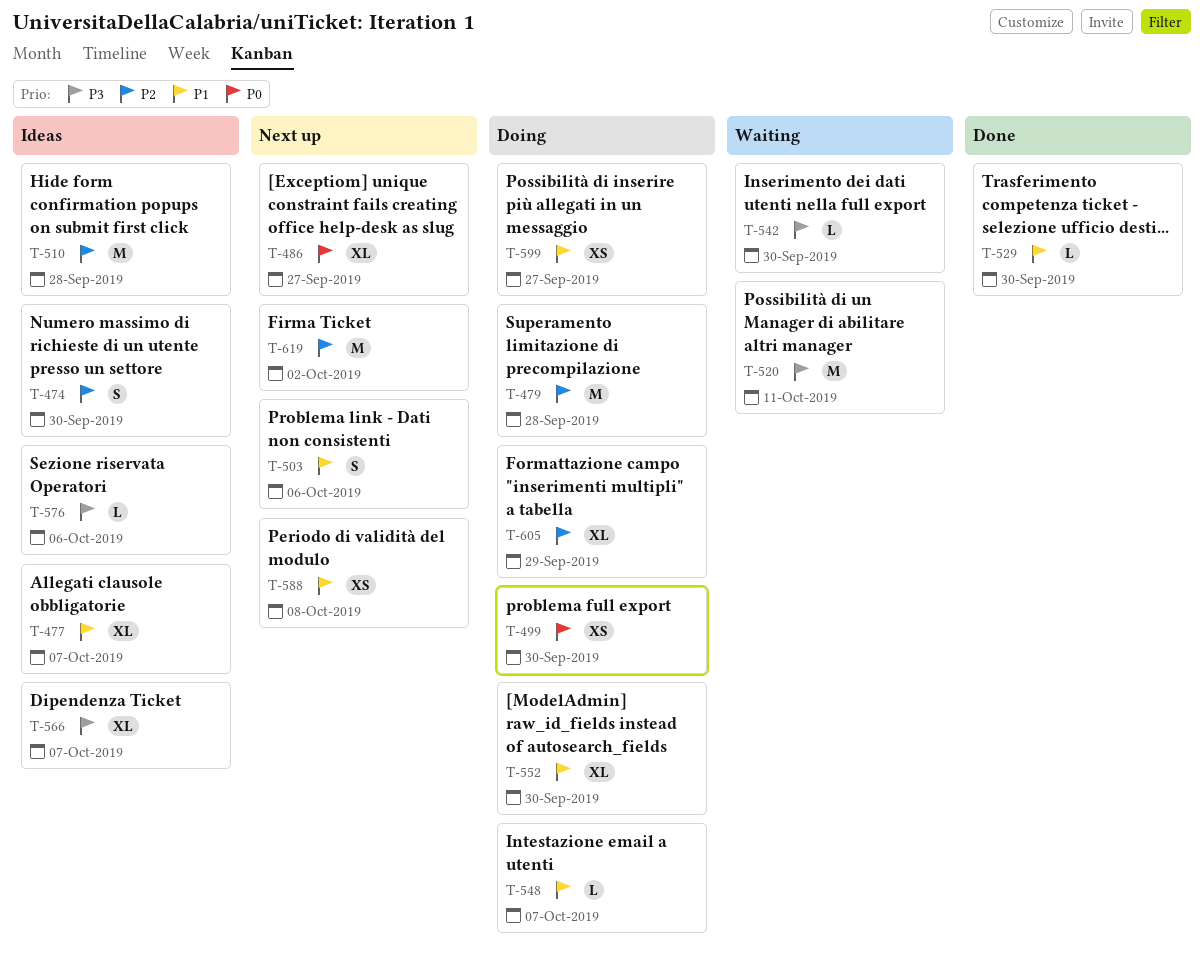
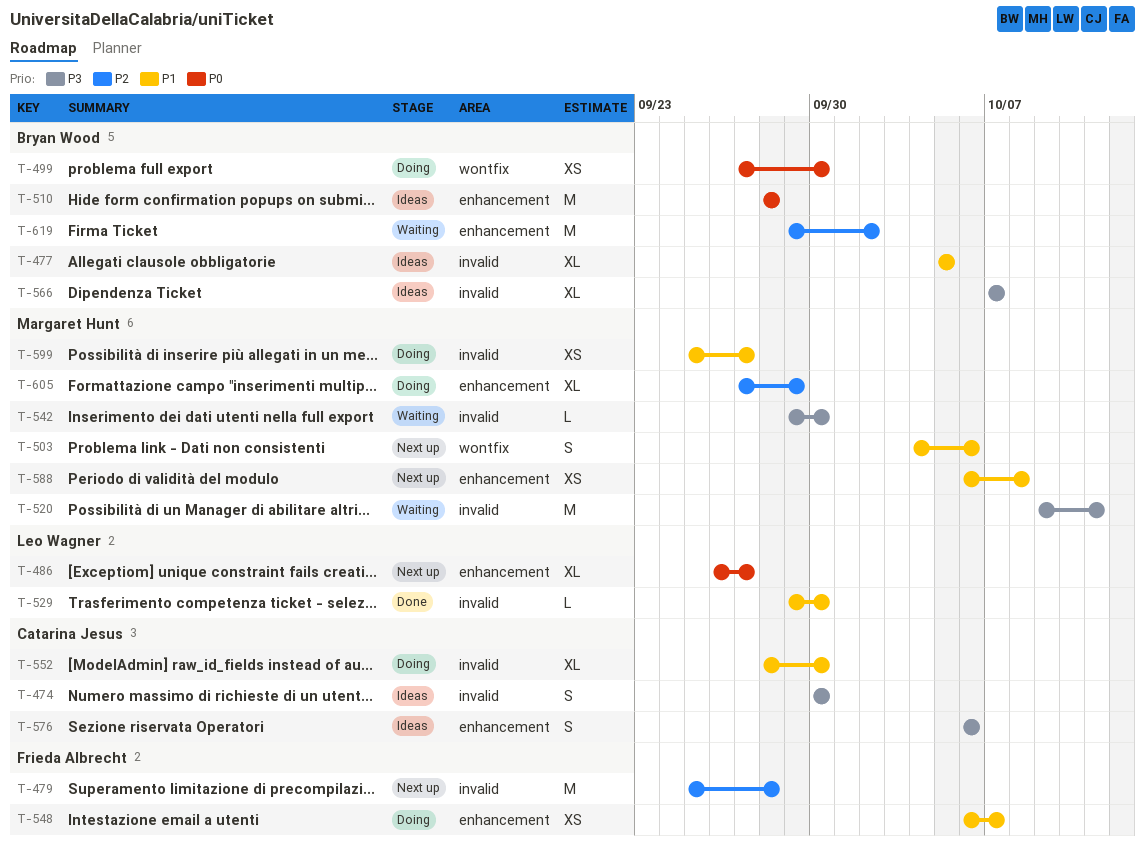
T-474, priority: P2 -> P3
T-477, due: Oct 7 -> Oct 5
T-479, status: Doing -> Next up
T-510, priority: P2 -> P0
T-548, estimate: L -> XS
T-576, estimate: L -> S
T-619, status: Next up -> Waiting

